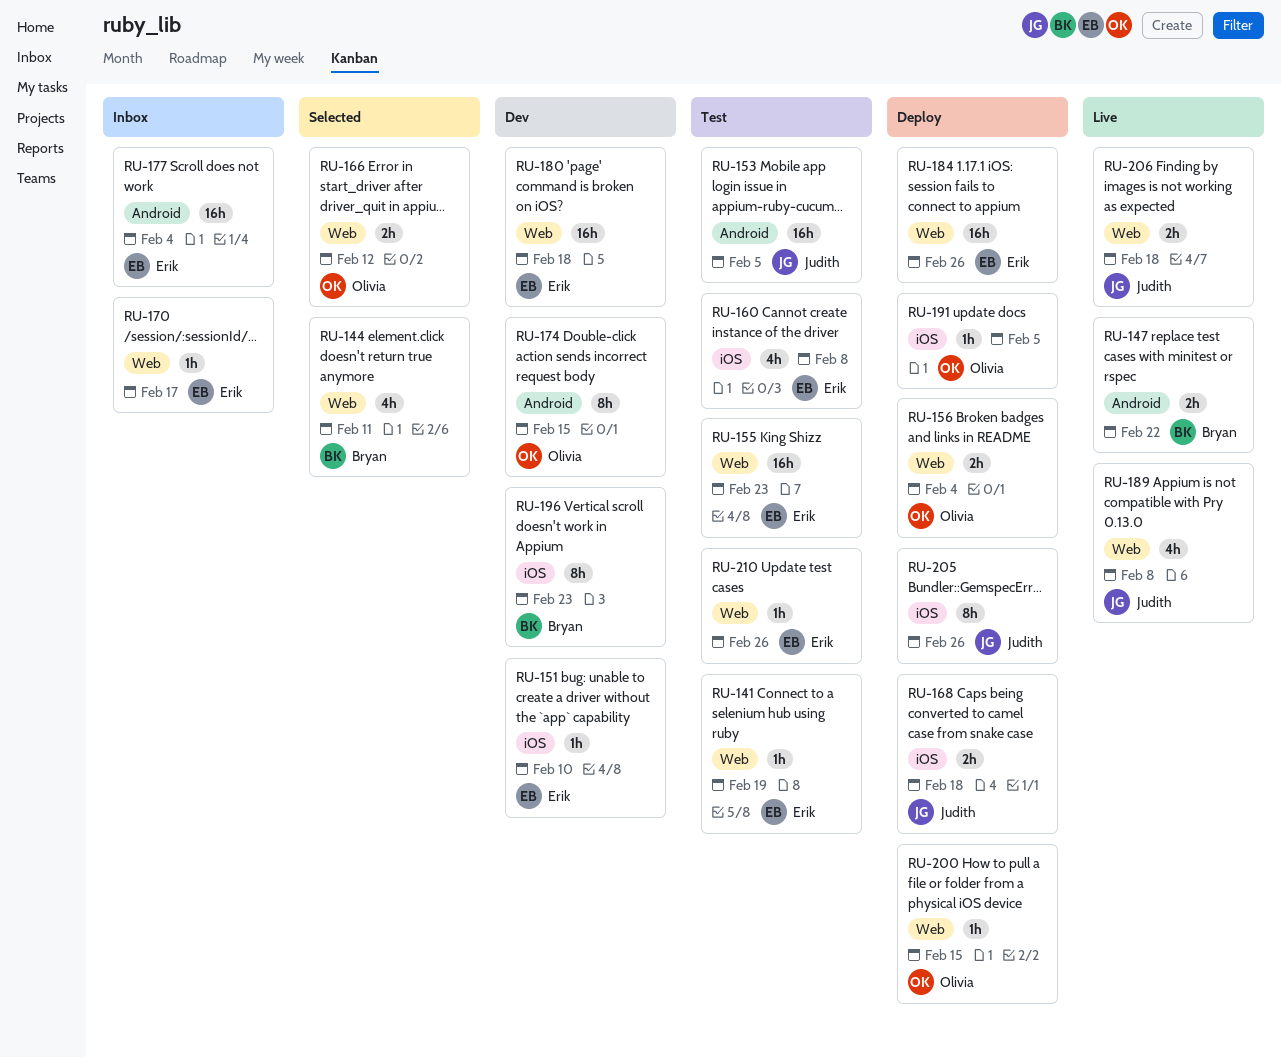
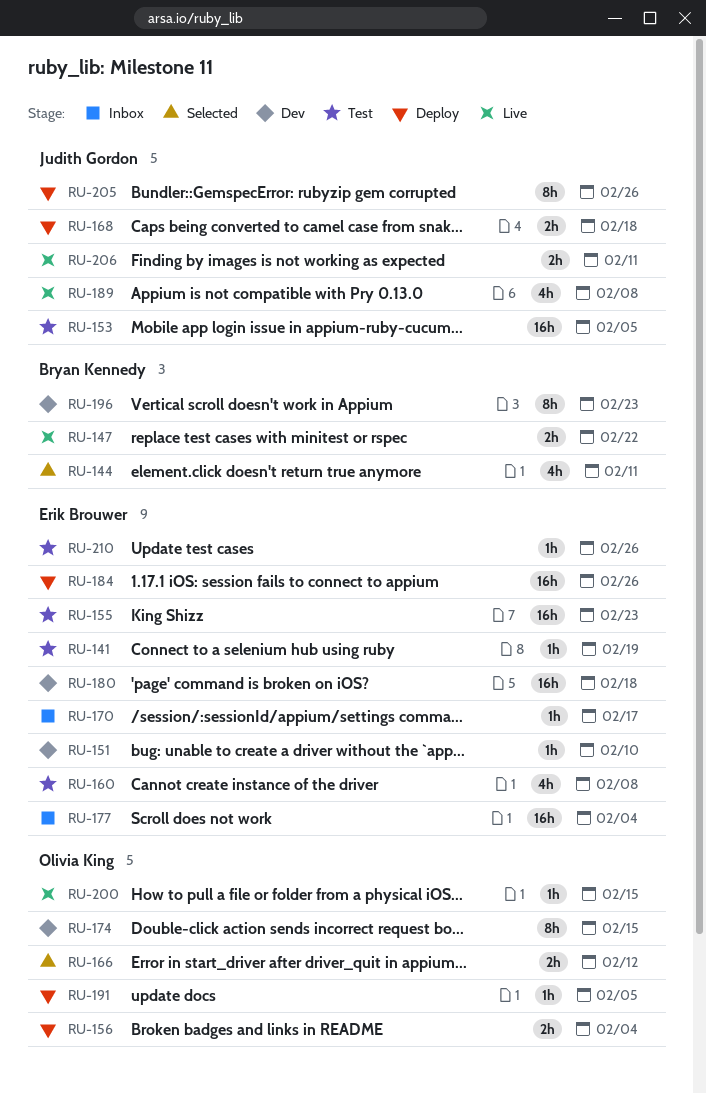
RU-200, status: Deploy -> Live
RU-206, due: Feb 18 -> Feb 11

